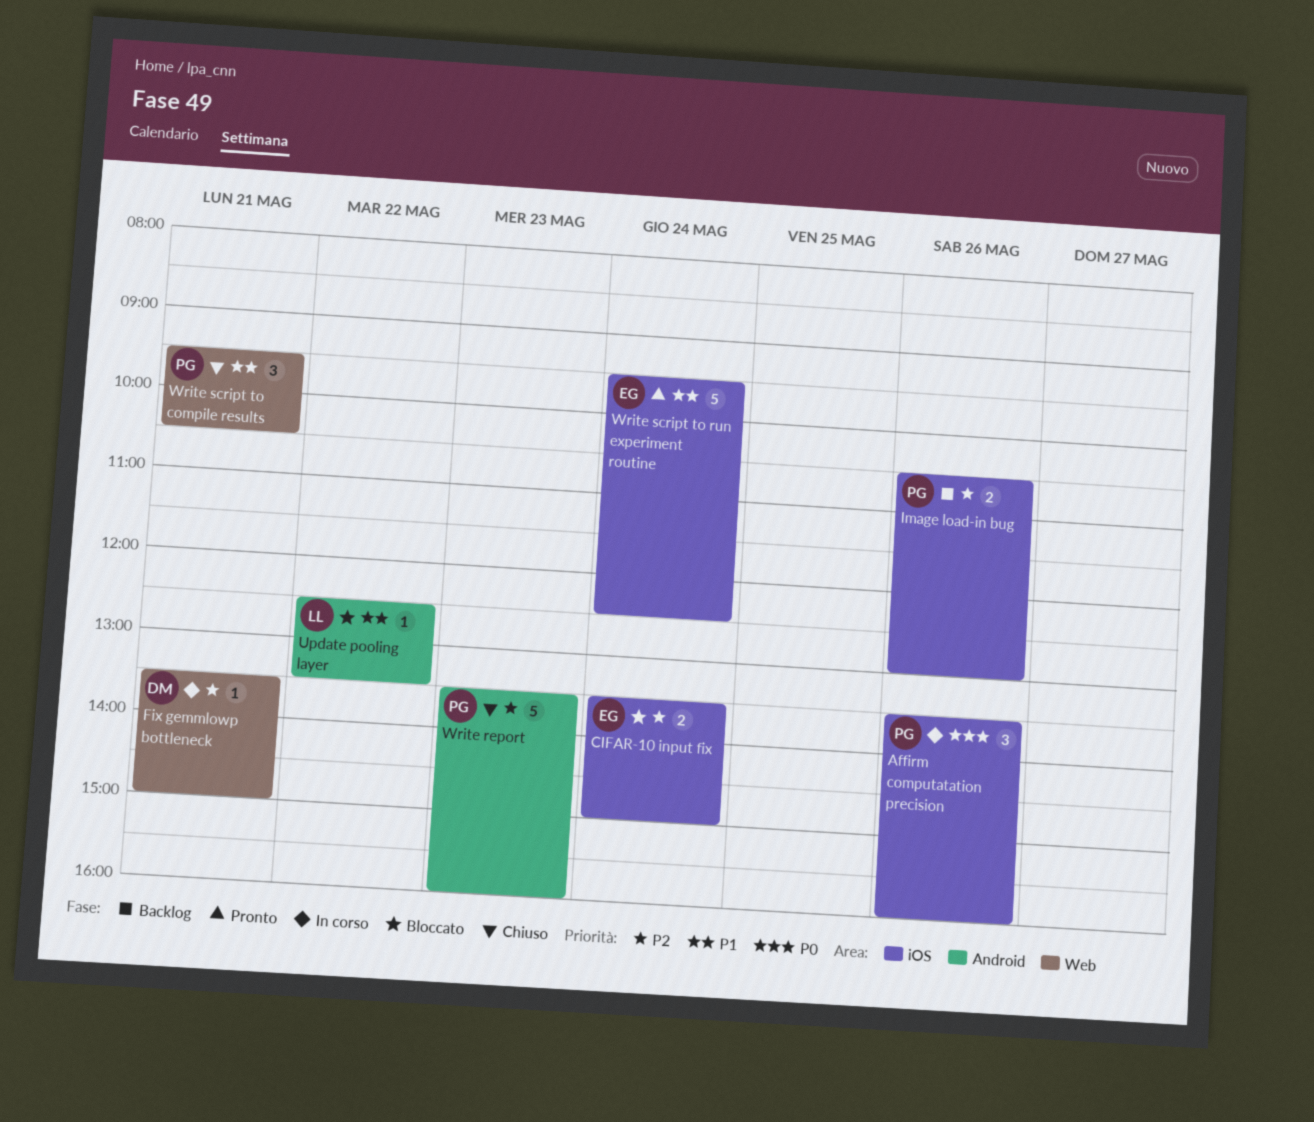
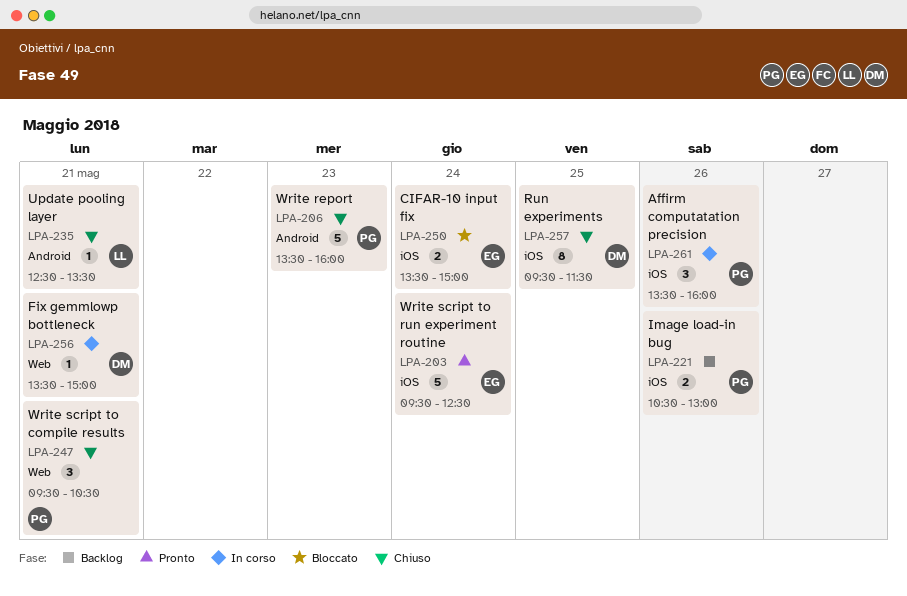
Run experiments: none -> present
Update pooling layer, status: Bloccato -> Chiuso
Update pooling layer, day: May 22 -> May 21

